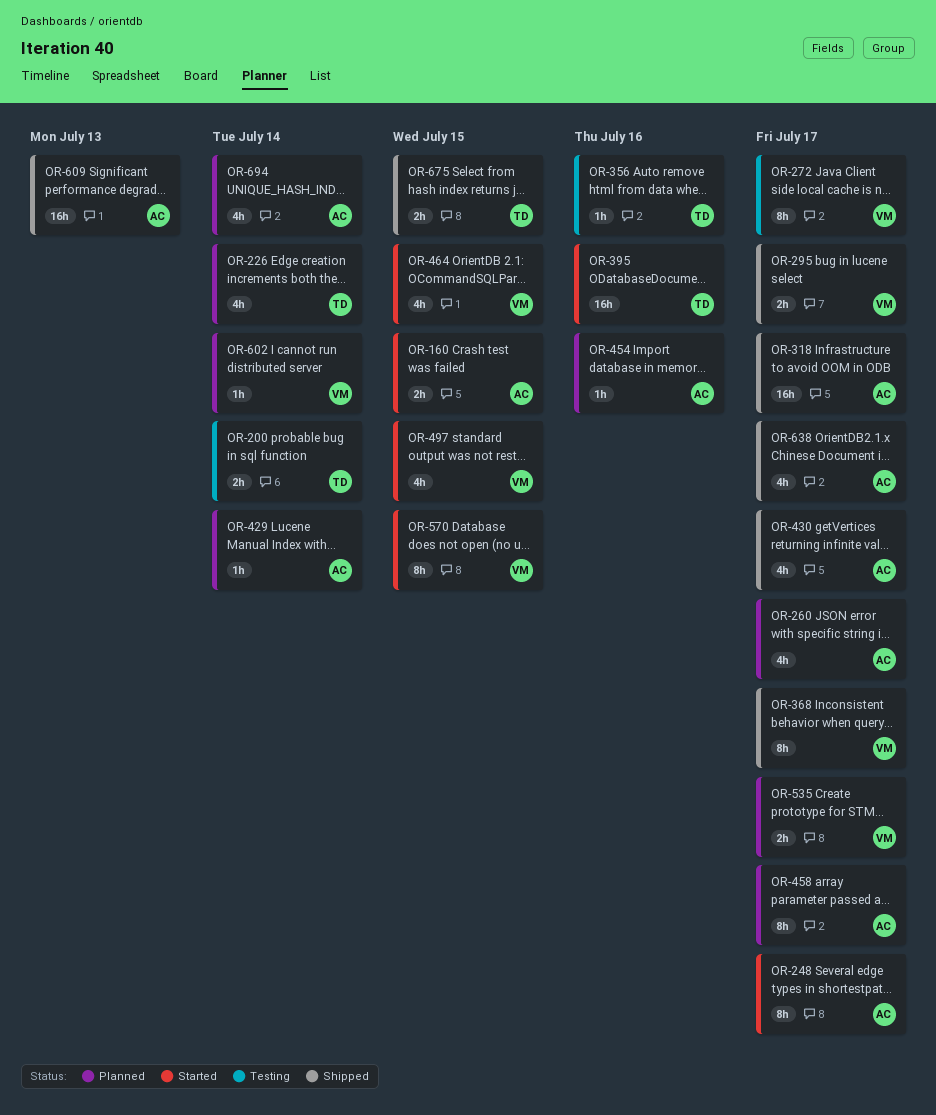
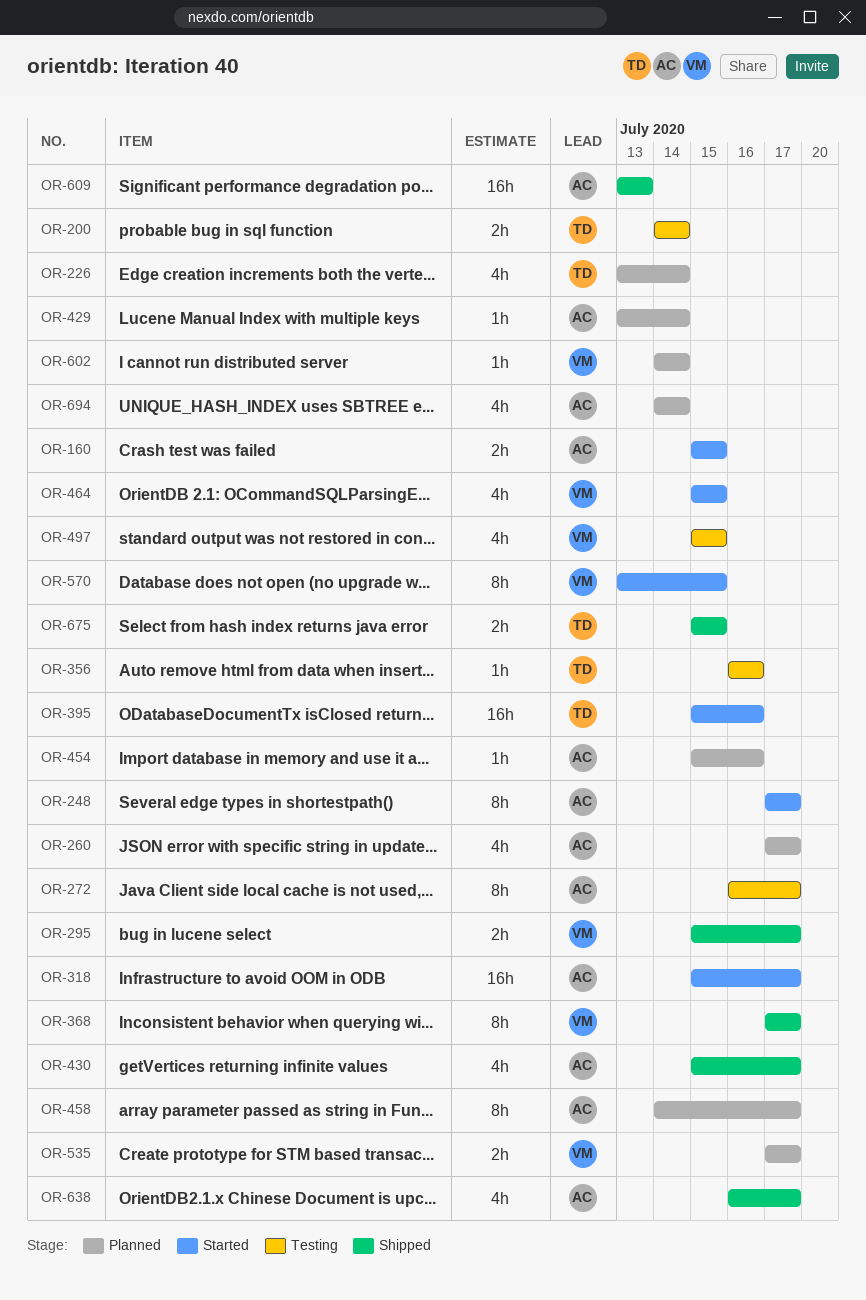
OR-272, owner: VM -> AC
OR-318, status: Shipped -> Started
OR-497, status: Started -> Testing

